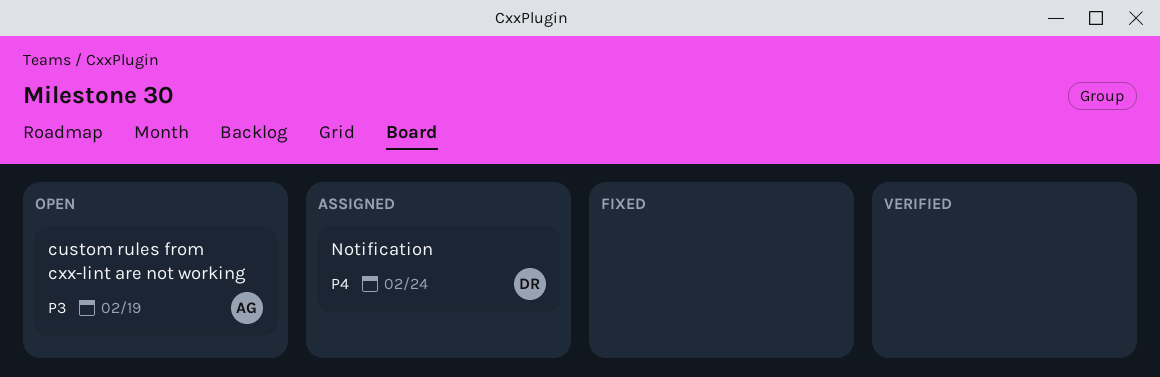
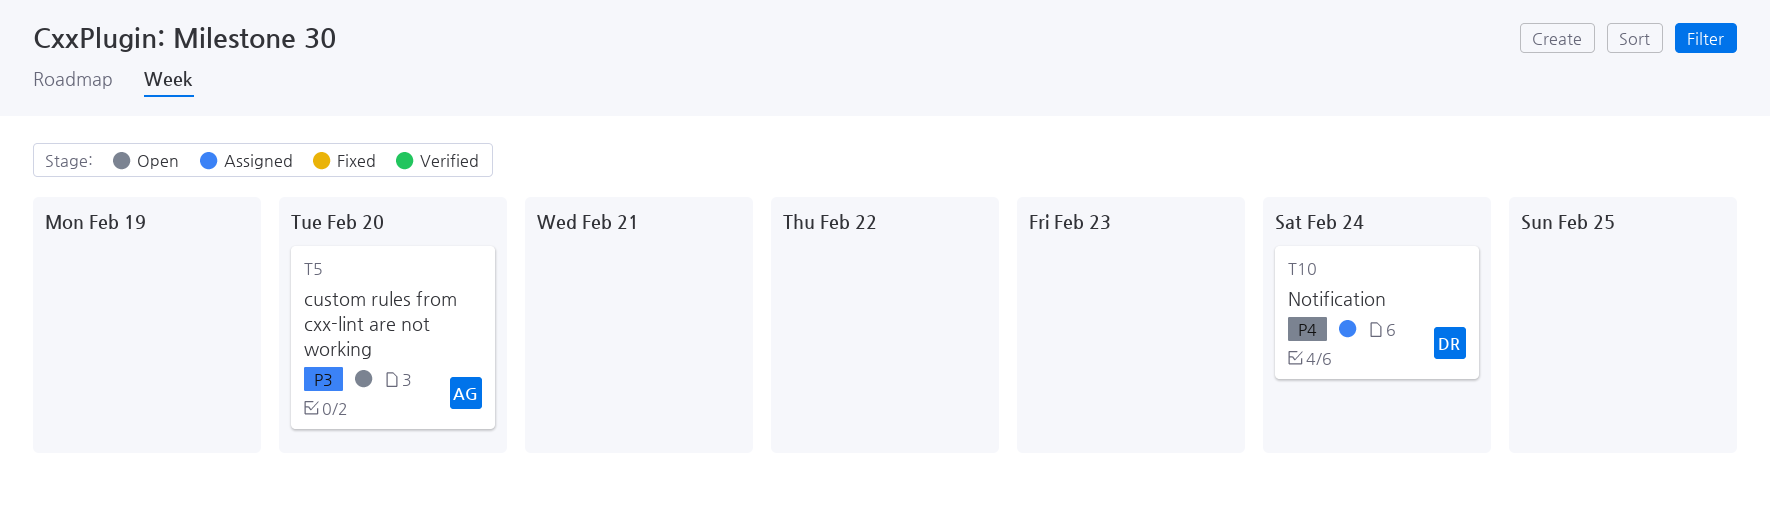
custom rules from cxx-lint are not working, due: Feb 19 -> Feb 20

